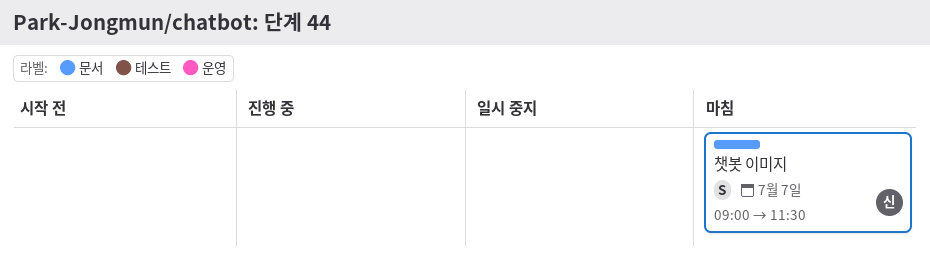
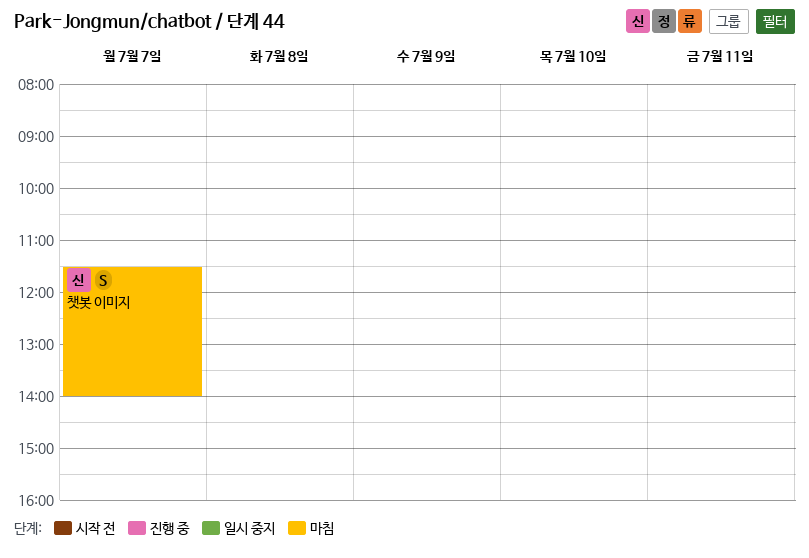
챗봇 이미지, begins: 09:00 -> 11:30
챗봇 이미지, ends: 11:30 -> 14:00

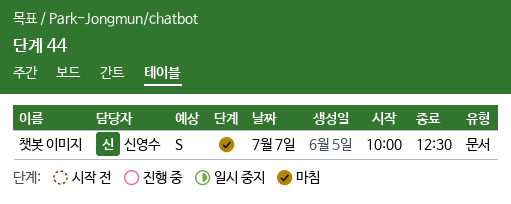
챗봇 이미지, begins: 11:30 -> 10:00
챗봇 이미지, ends: 14:00 -> 12:30

